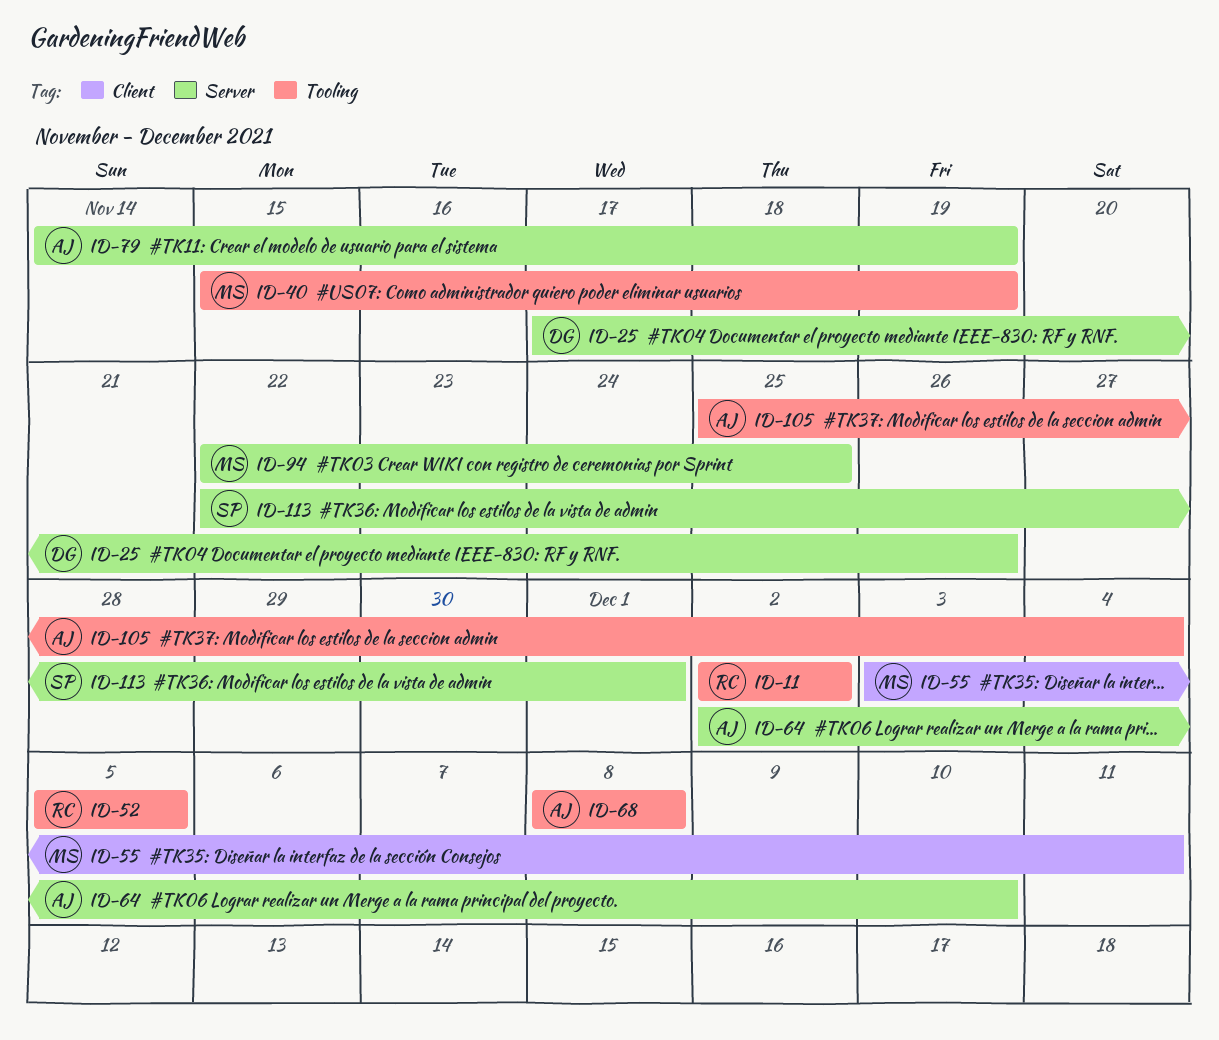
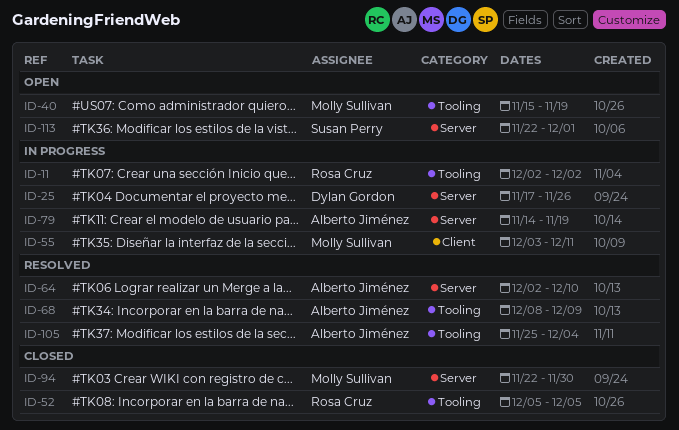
ID-68, due: Dec 8 -> Dec 9
ID-94, due: Nov 25 -> Nov 30

